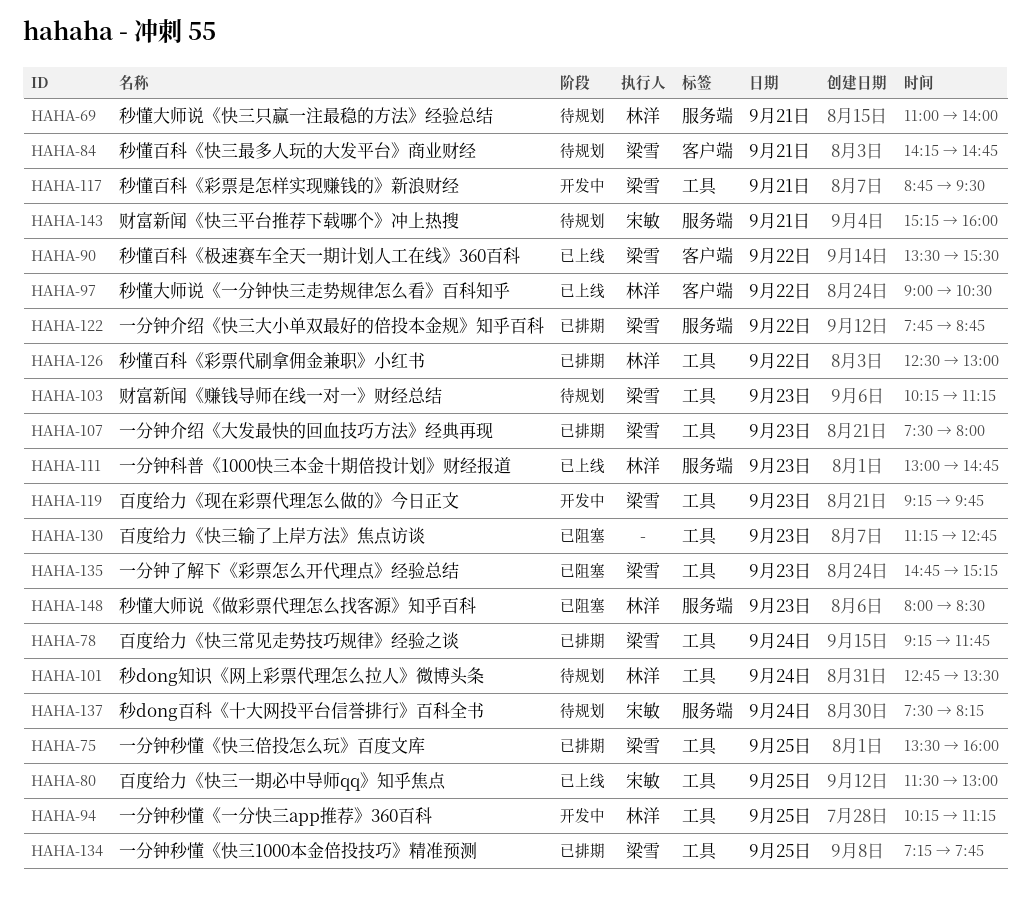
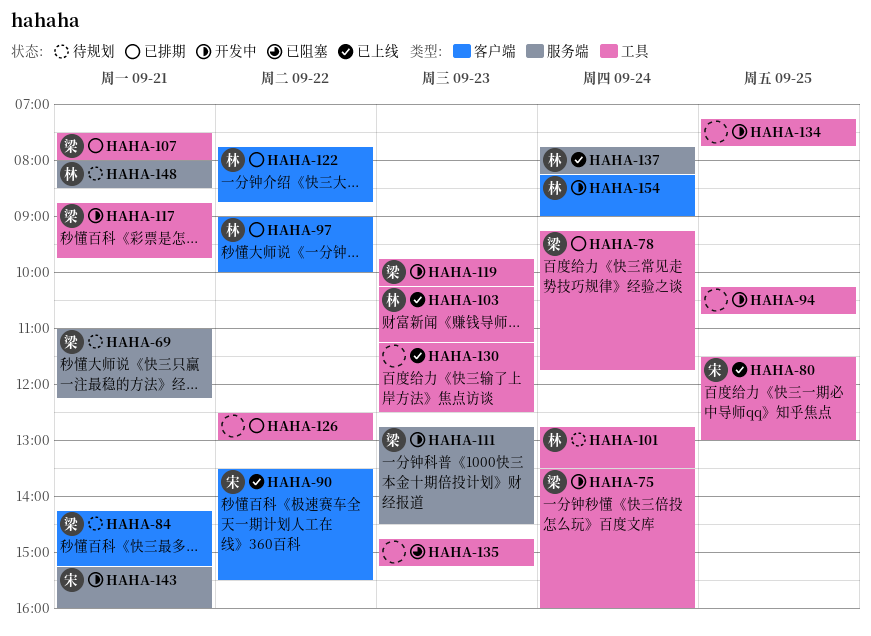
HAHA-69, owner: 林洋 -> 梁雪
HAHA-69, ends: 14:00 -> 12:15
HAHA-75, status: 已排期 -> 开发中
HAHA-75, day: Sep 25 -> Sep 24
HAHA-84, ends: 14:45 -> 15:15
HAHA-90, owner: 梁雪 -> 宋敏
HAHA-94, owner: 林洋 -> none
HAHA-94, ends: 11:15 -> 10:45
HAHA-97, status: 已上线 -> 已排期
HAHA-97, ends: 10:30 -> 10:00
HAHA-103, status: 待规划 -> 已上线
HAHA-103, owner: 梁雪 -> 林洋
HAHA-107, day: Sep 23 -> Sep 21
HAHA-111, status: 已上线 -> 开发中
HAHA-111, owner: 林洋 -> 梁雪
HAHA-111, begins: 13:00 -> 12:45
HAHA-111, ends: 14:45 -> 14:30
HAHA-117, ends: 09:30 -> 09:45
HAHA-119, begins: 09:15 -> 09:45
HAHA-119, ends: 09:45 -> 10:15
HAHA-122, owner: 梁雪 -> 林洋
HAHA-122, label: 服务端 -> 客户端
HAHA-126, owner: 林洋 -> none
HAHA-130, status: 已阻塞 -> 已上线
HAHA-130, ends: 12:45 -> 12:30
HAHA-134, status: 已排期 -> 开发中
HAHA-134, owner: 梁雪 -> none
HAHA-135, owner: 梁雪 -> none
HAHA-137, status: 待规划 -> 已上线
HAHA-137, owner: 宋敏 -> 林洋
HAHA-137, begins: 07:30 -> 07:45
HAHA-143, status: 待规划 -> 开发中
HAHA-148, status: 已阻塞 -> 待规划
HAHA-148, day: Sep 23 -> Sep 21
HAHA-154: none -> present

